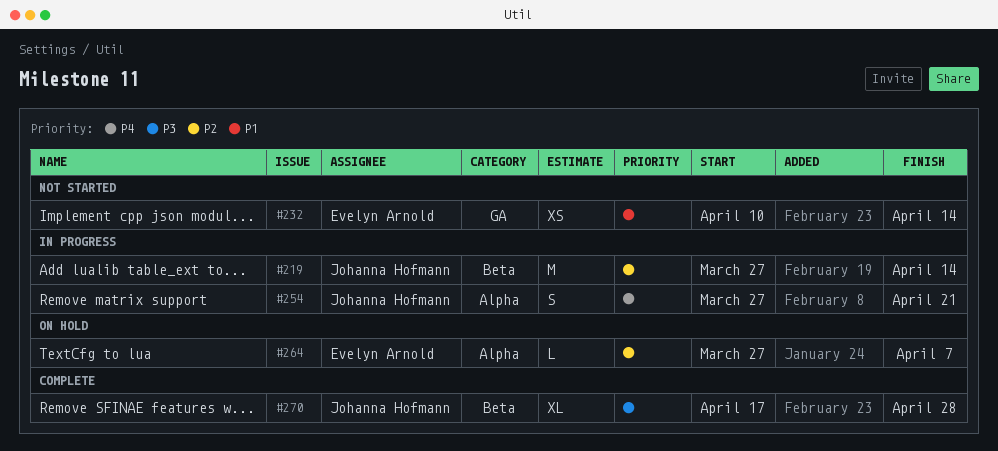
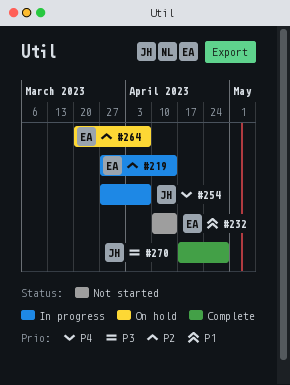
#219, owner: Johanna Hofmann -> Evelyn Arnold
#254, due: Apr 21 -> Apr 7
#264, start: Mar 27 -> Mar 20

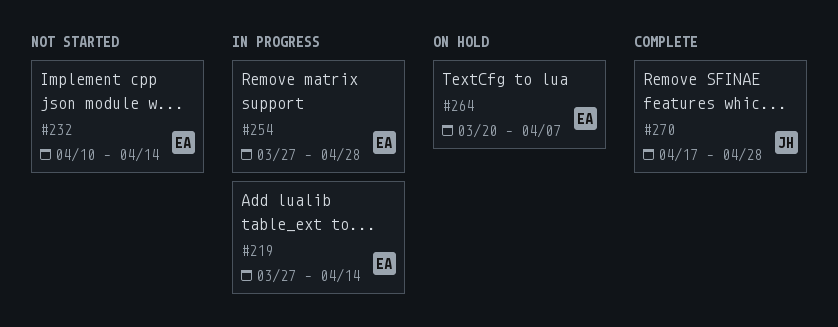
#254, owner: JH -> EA
#254, due: Apr 7 -> Apr 28

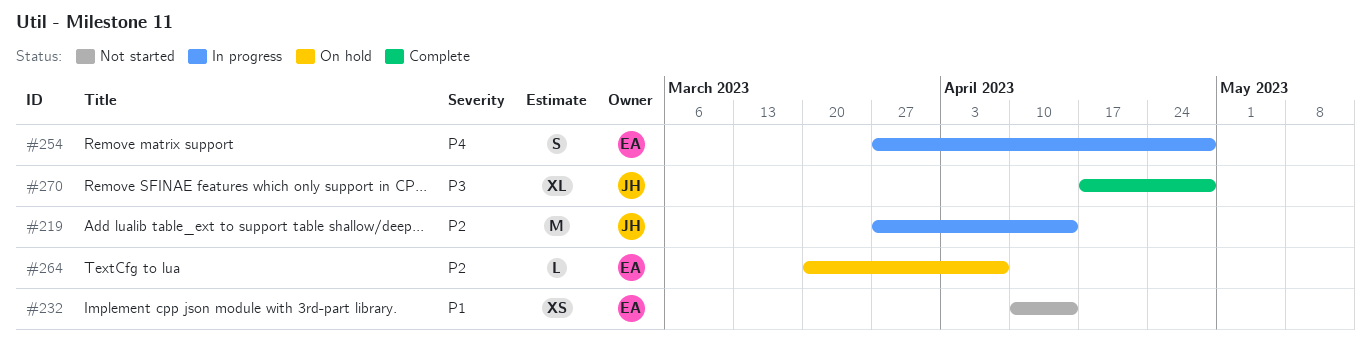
#219, owner: EA -> JH

